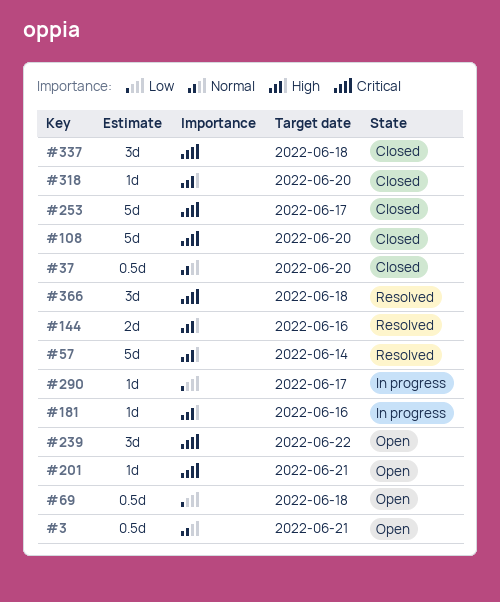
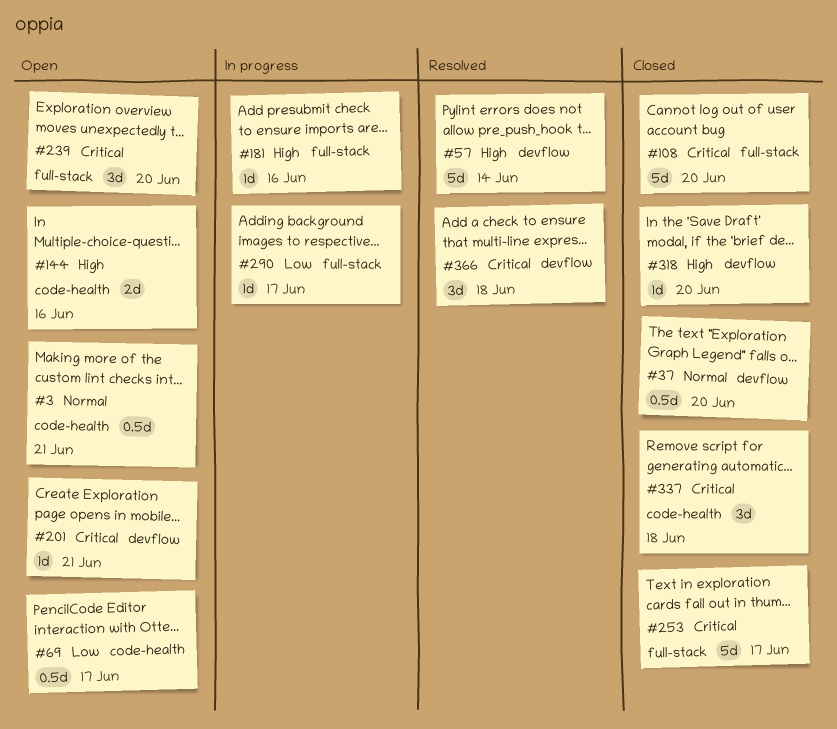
#69, due: Jun 18 -> Jun 17
#144, status: Resolved -> Open
#239, due: Jun 22 -> Jun 20

